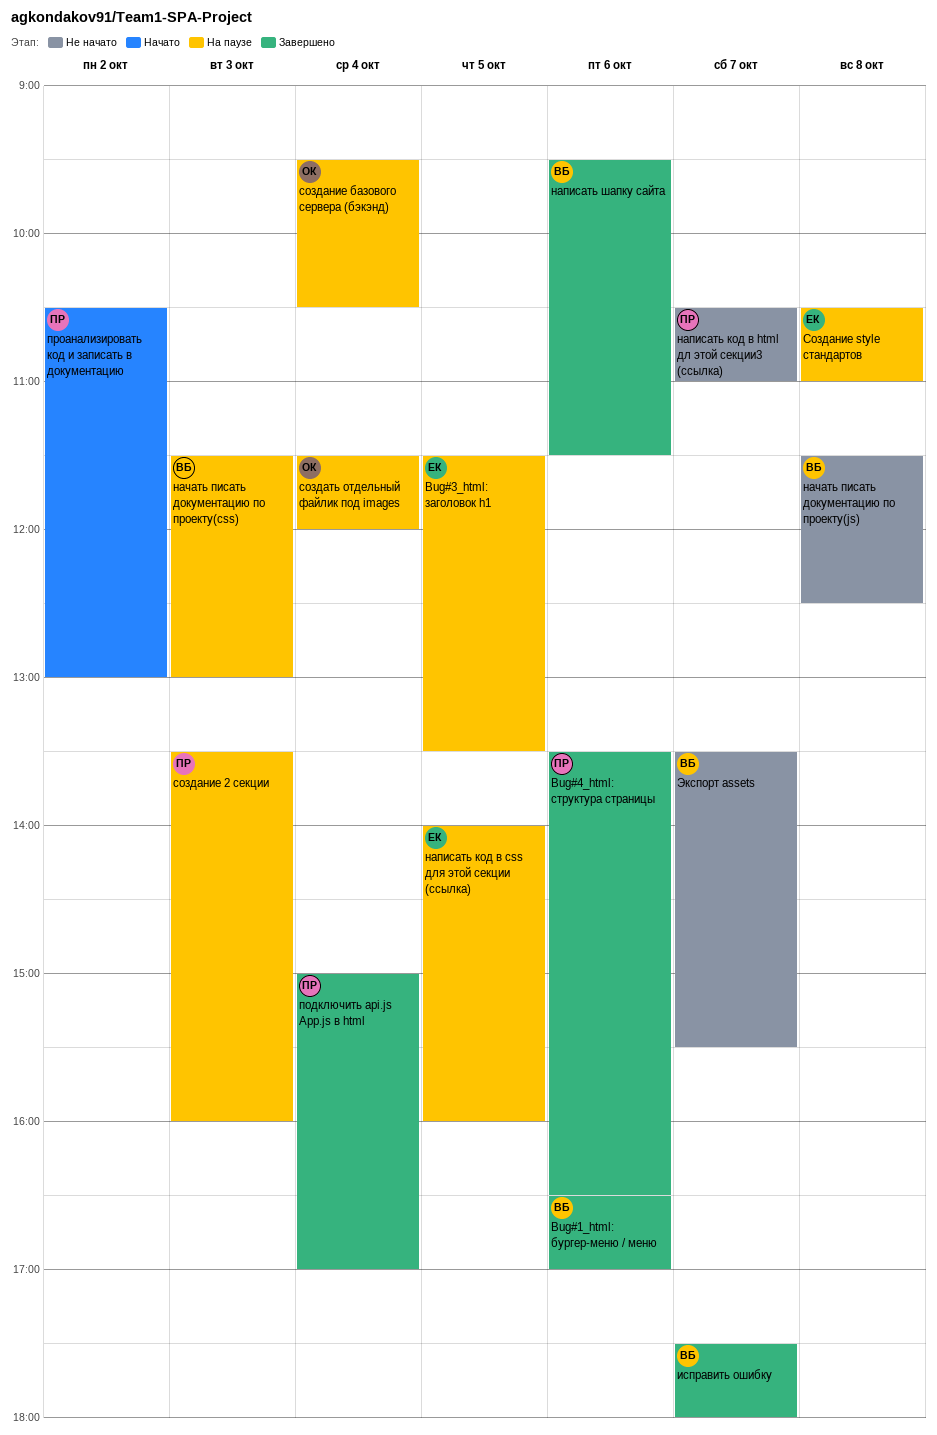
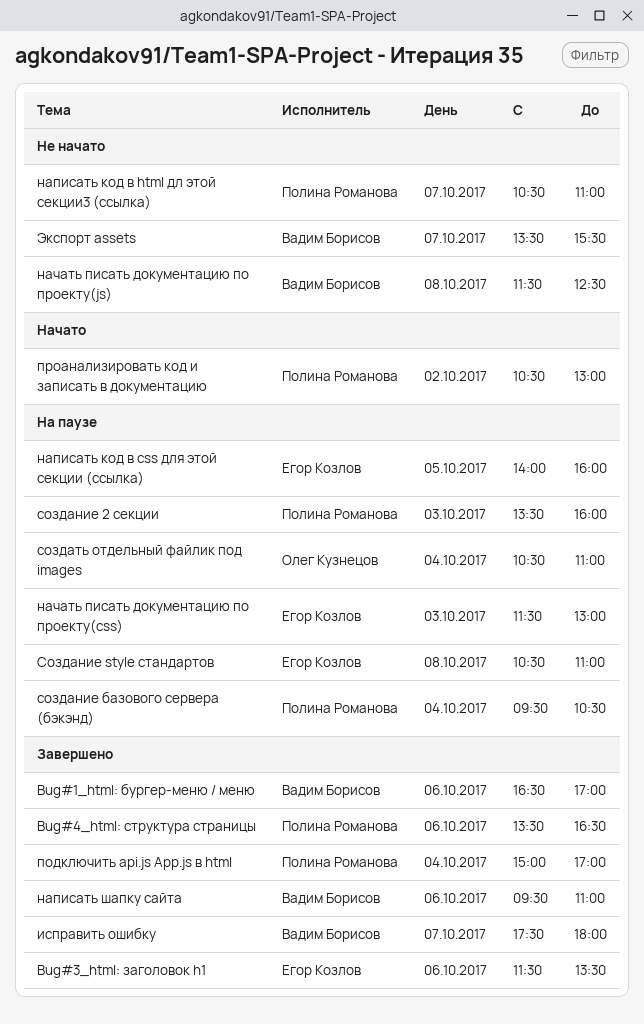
Bug#3_html: заголовок h1, status: На паузе -> Завершено
Bug#3_html: заголовок h1, day: Oct 5 -> Oct 6
написать шапку сайта, ends: 11:30 -> 11:00
начать писать документацию по проекту(css), owner: Вадим Борисов -> Егор Козлов
создание базового сервера (бэкэнд), owner: Олег Кузнецов -> Полина Романова
создать отдельный файлик под images, begins: 11:30 -> 10:30
создать отдельный файлик под images, ends: 12:00 -> 11:00

